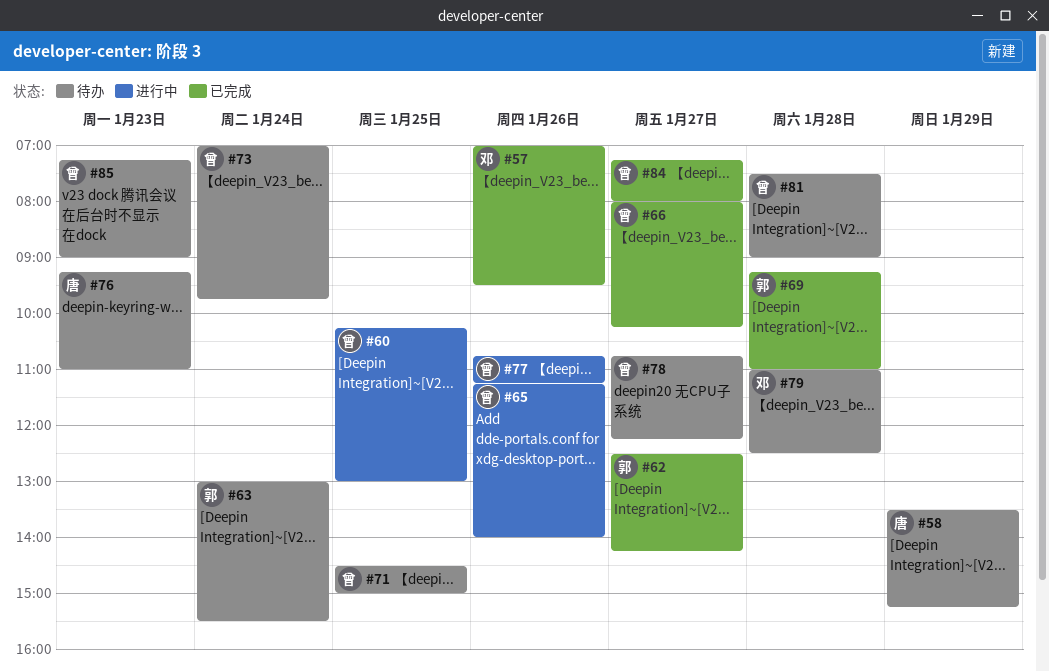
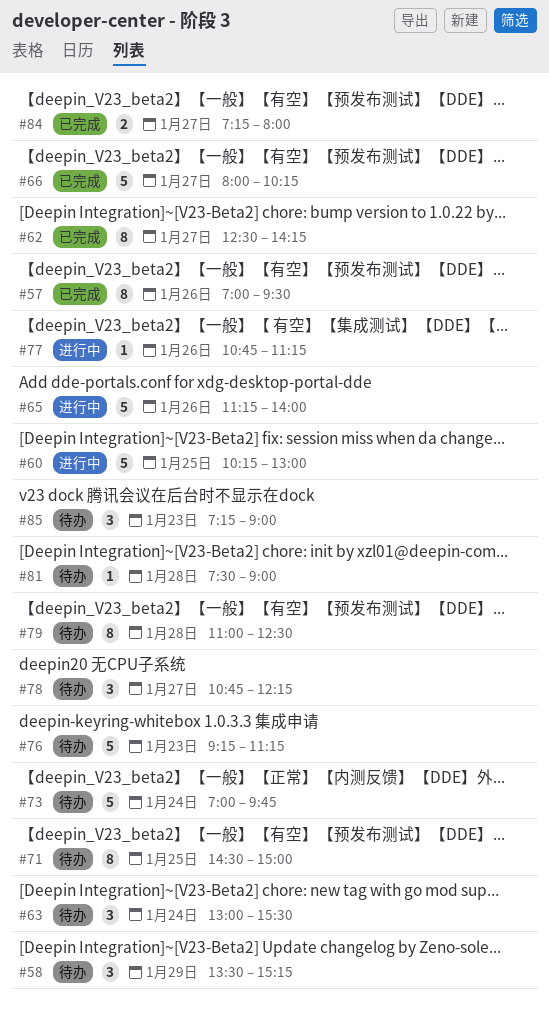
#69: present -> none
#76, ends: 11:00 -> 11:15

